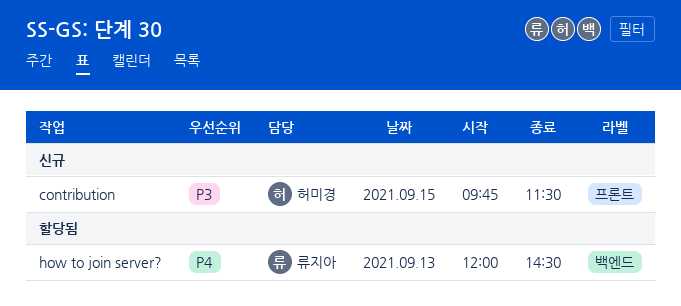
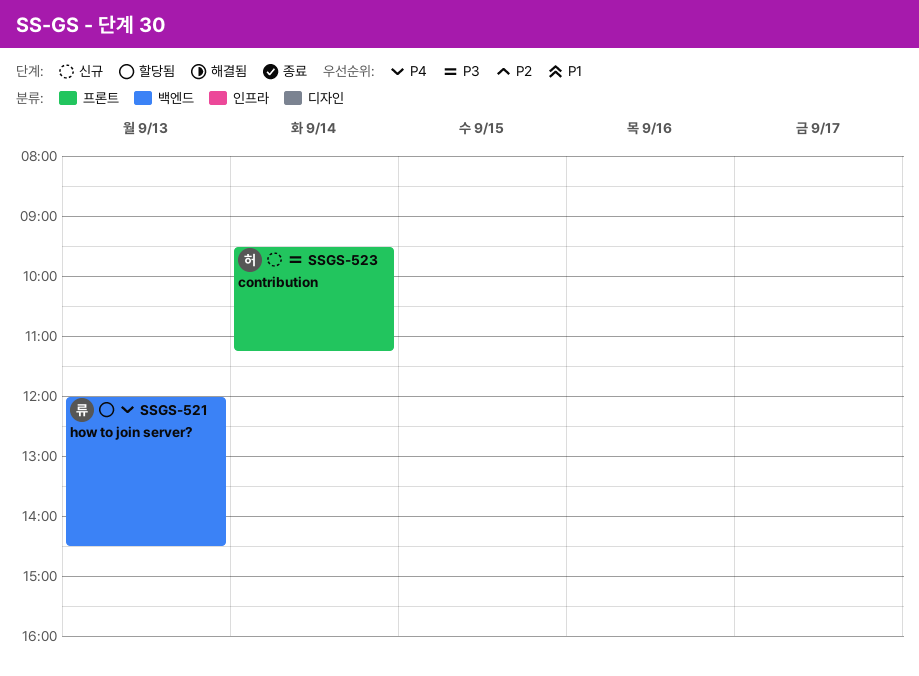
contribution, day: Sep 15 -> Sep 14
contribution, begins: 09:45 -> 09:30
contribution, ends: 11:30 -> 11:15

